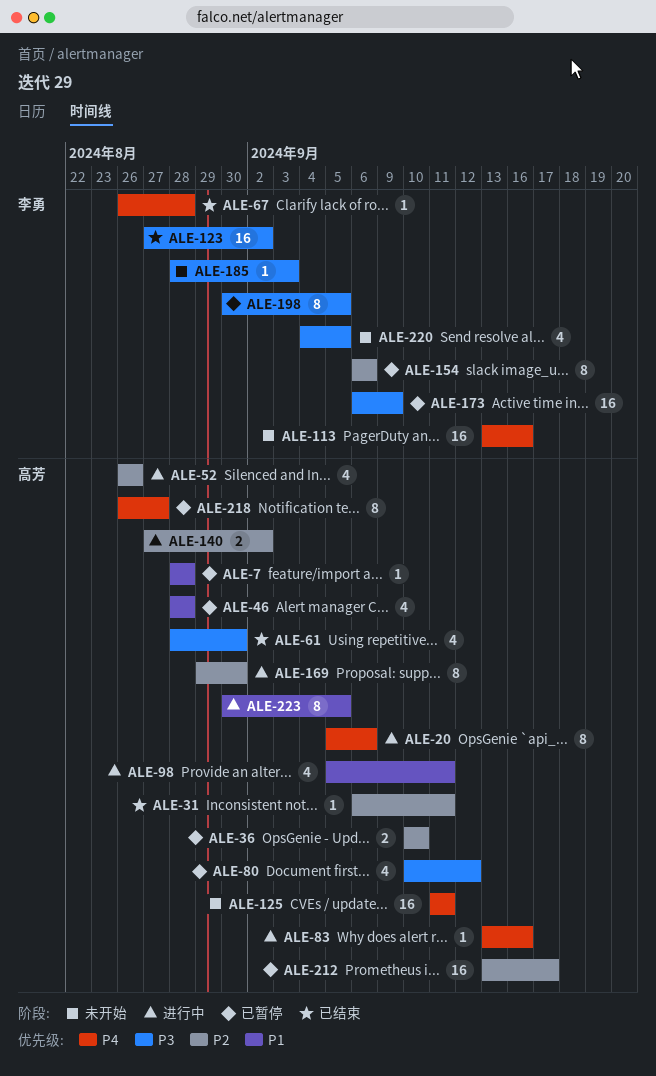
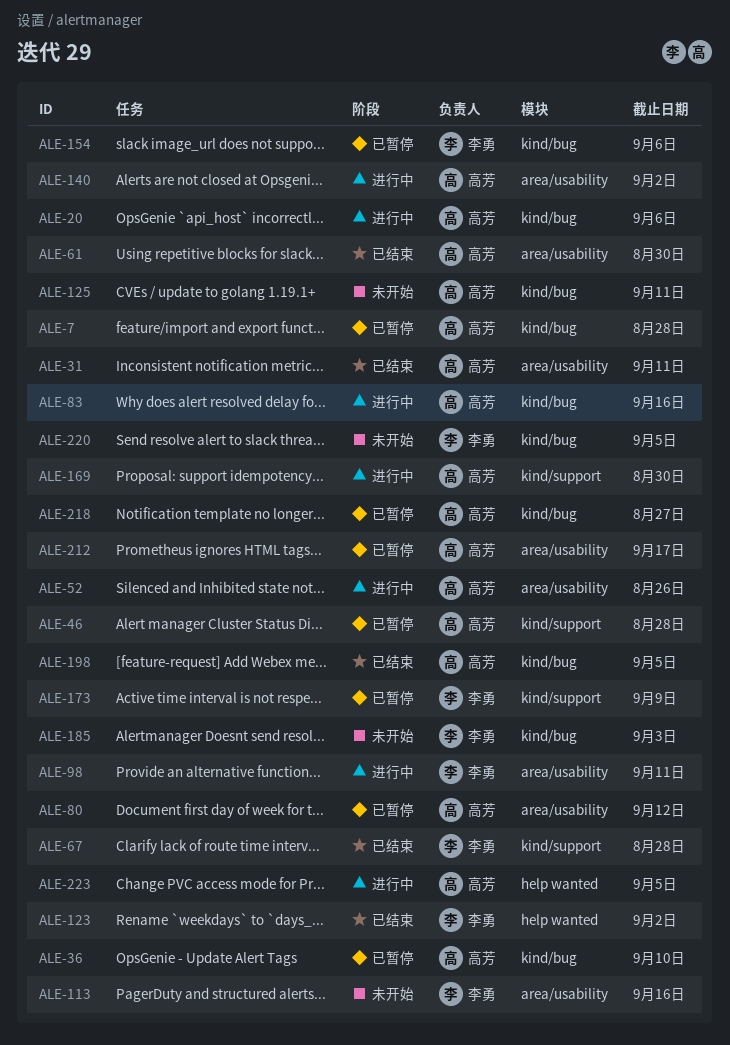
ALE-98, owner: 高芳 -> 李勇
ALE-198, status: 已暂停 -> 已结束
ALE-198, owner: 李勇 -> 高芳

